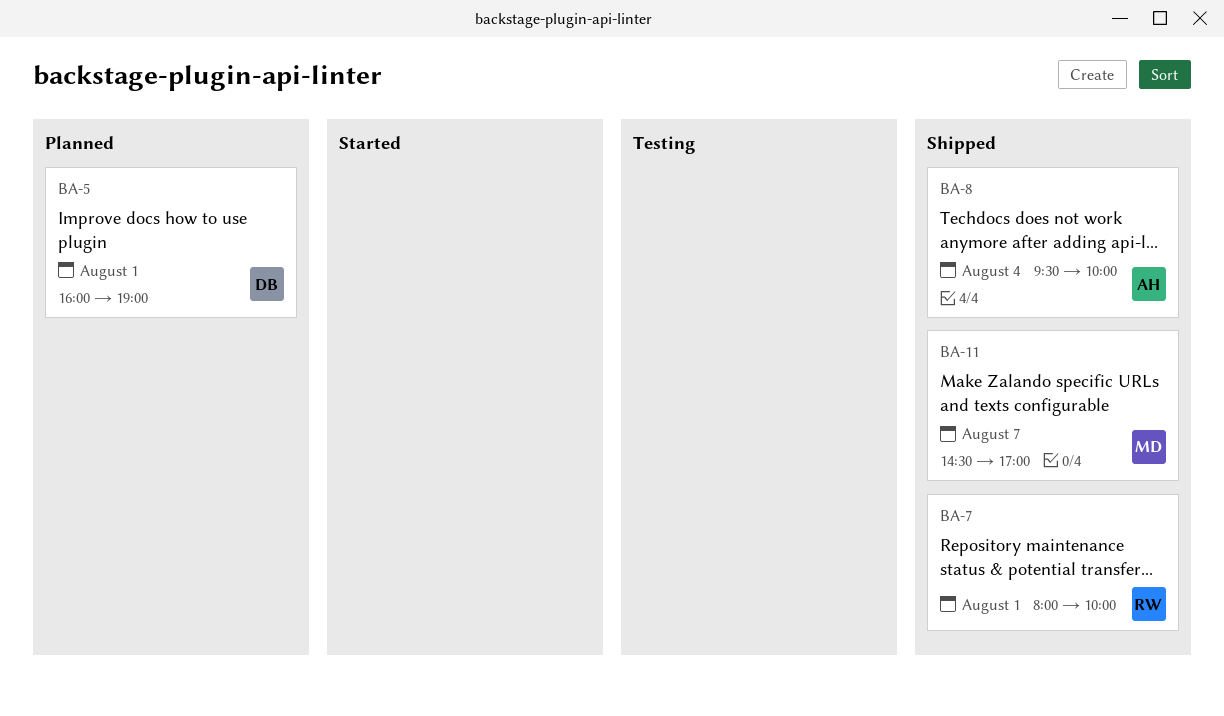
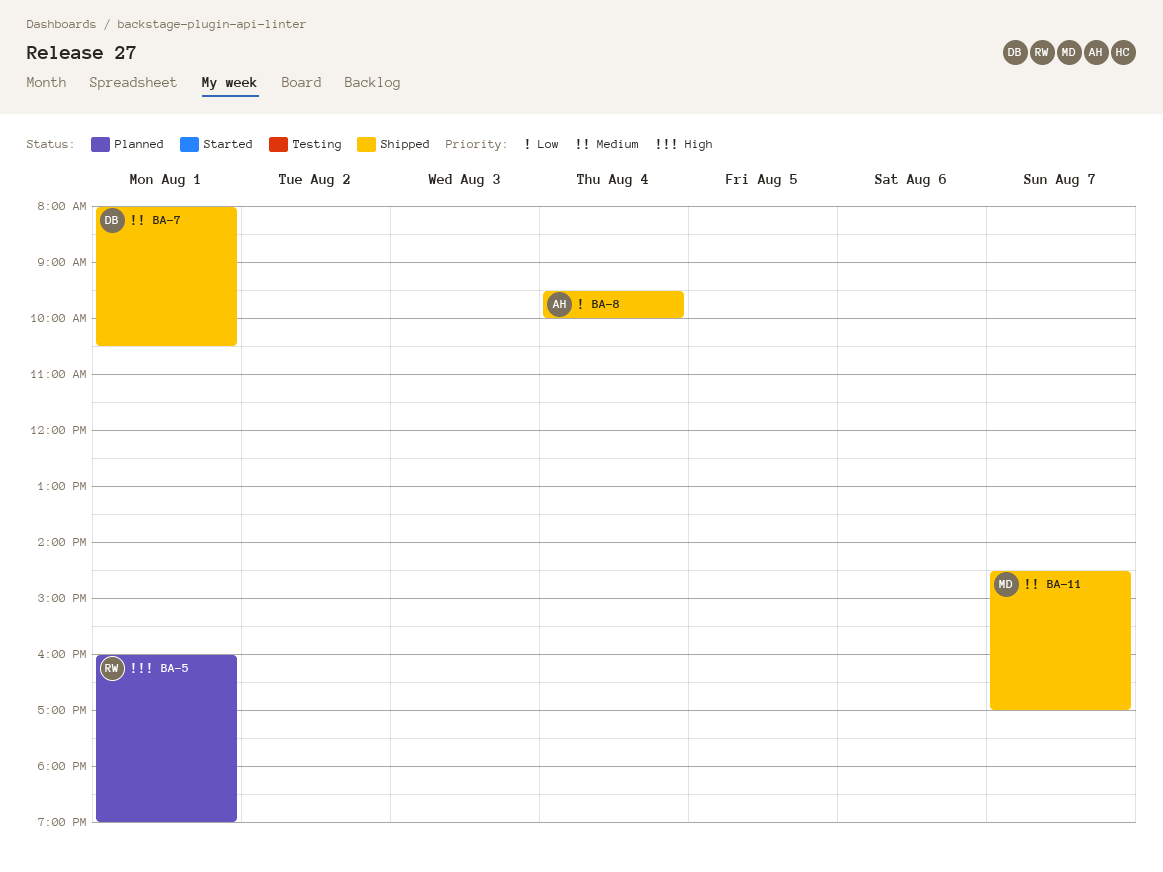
BA-5, owner: DB -> RW
BA-7, owner: RW -> DB
BA-7, ends: 10:00 -> 10:30

